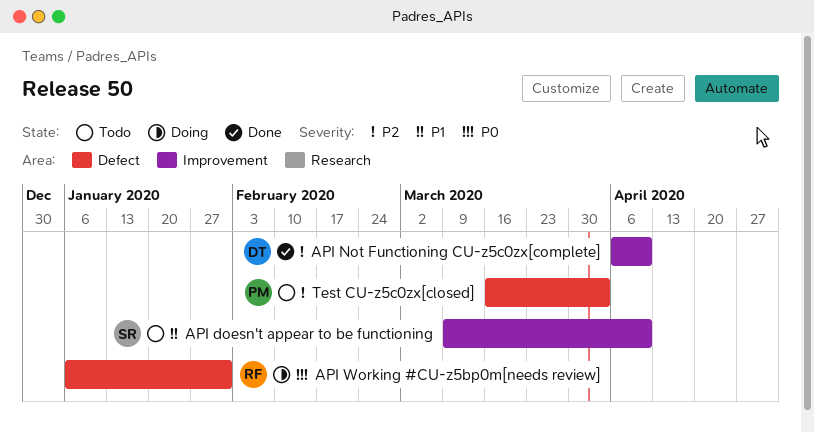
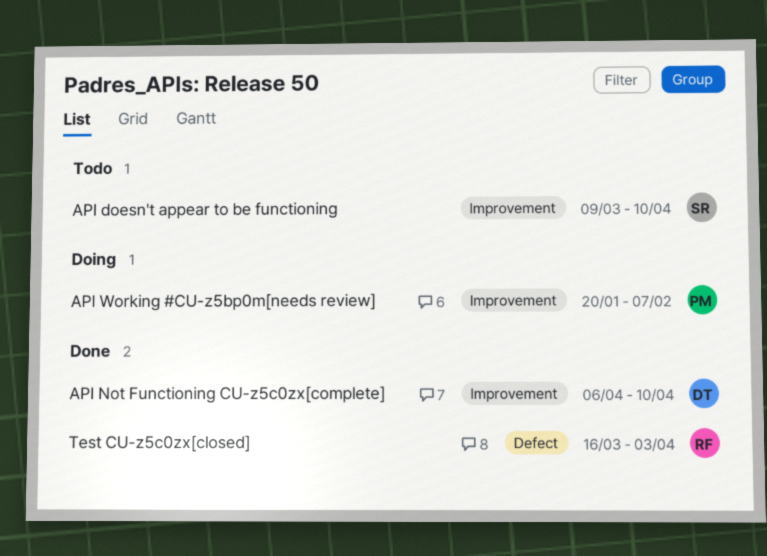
API Working #CU-z5bp0m[needs review], owner: RF -> PM
API Working #CU-z5bp0m[needs review], label: Defect -> Improvement
API Working #CU-z5bp0m[needs review], start: Jan 6 -> Jan 20
API Working #CU-z5bp0m[needs review], due: Jan 31 -> Feb 7
Test CU-z5c0zx[closed], status: Todo -> Done
Test CU-z5c0zx[closed], owner: PM -> RF

